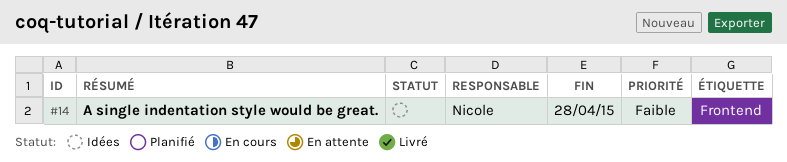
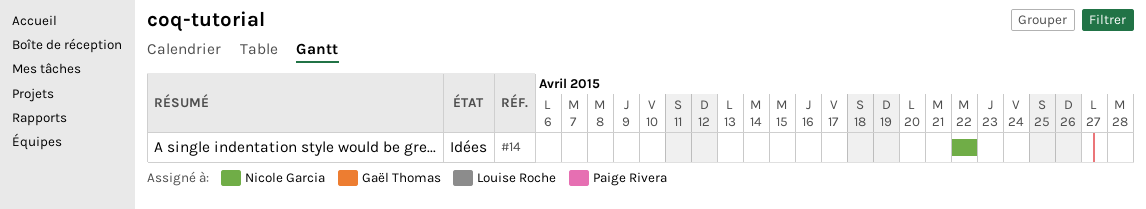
#14, due: Apr 28 -> Apr 22

